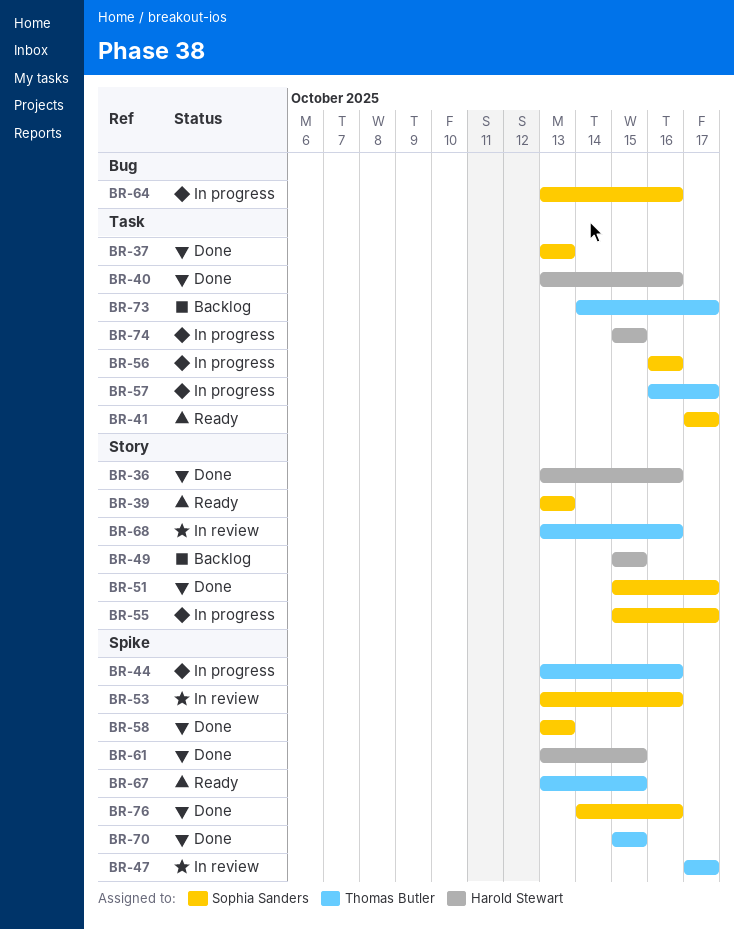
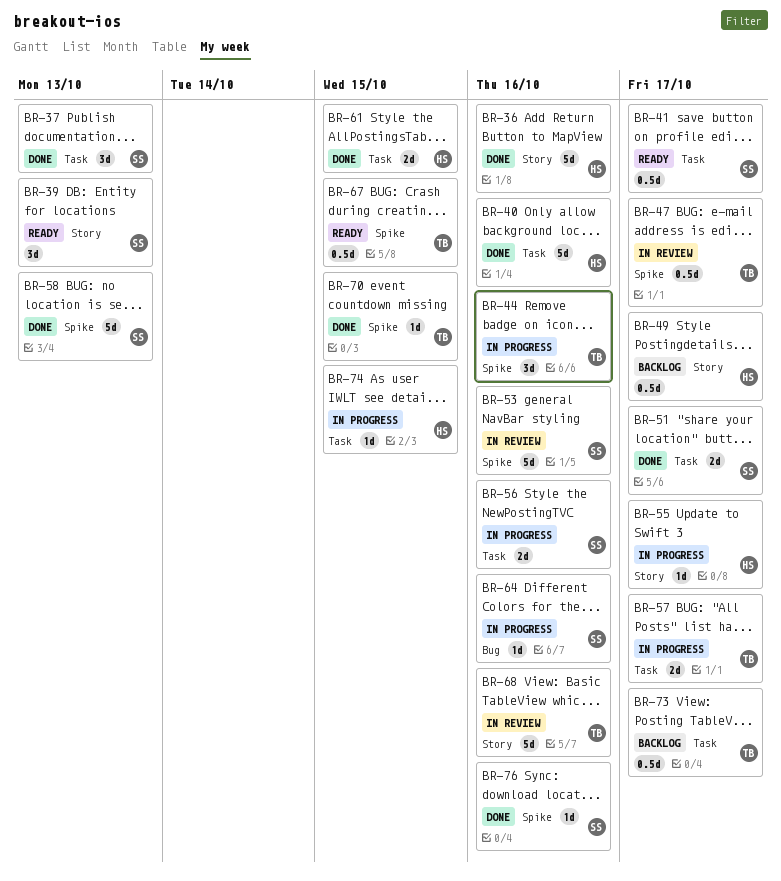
BR-49, due: Oct 15 -> Oct 17
BR-51, label: Story -> Task
BR-55, owner: Sophia Sanders -> Harold Stewart
BR-61, label: Spike -> Task

